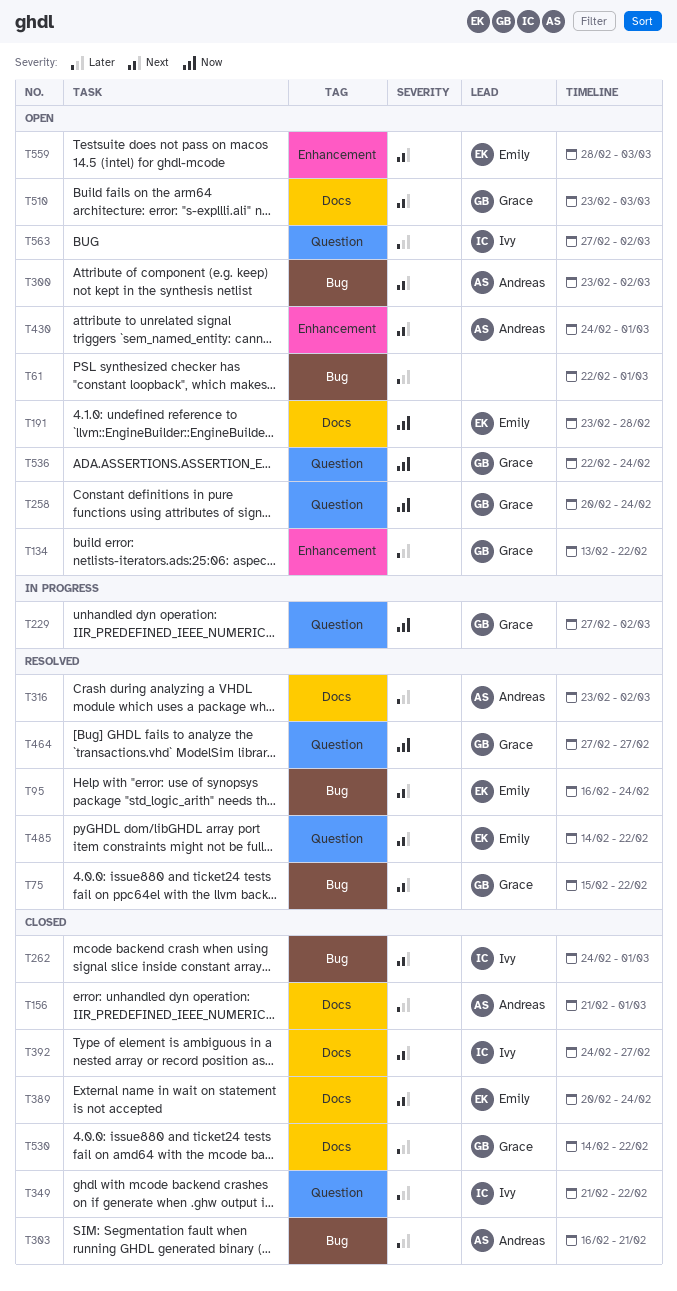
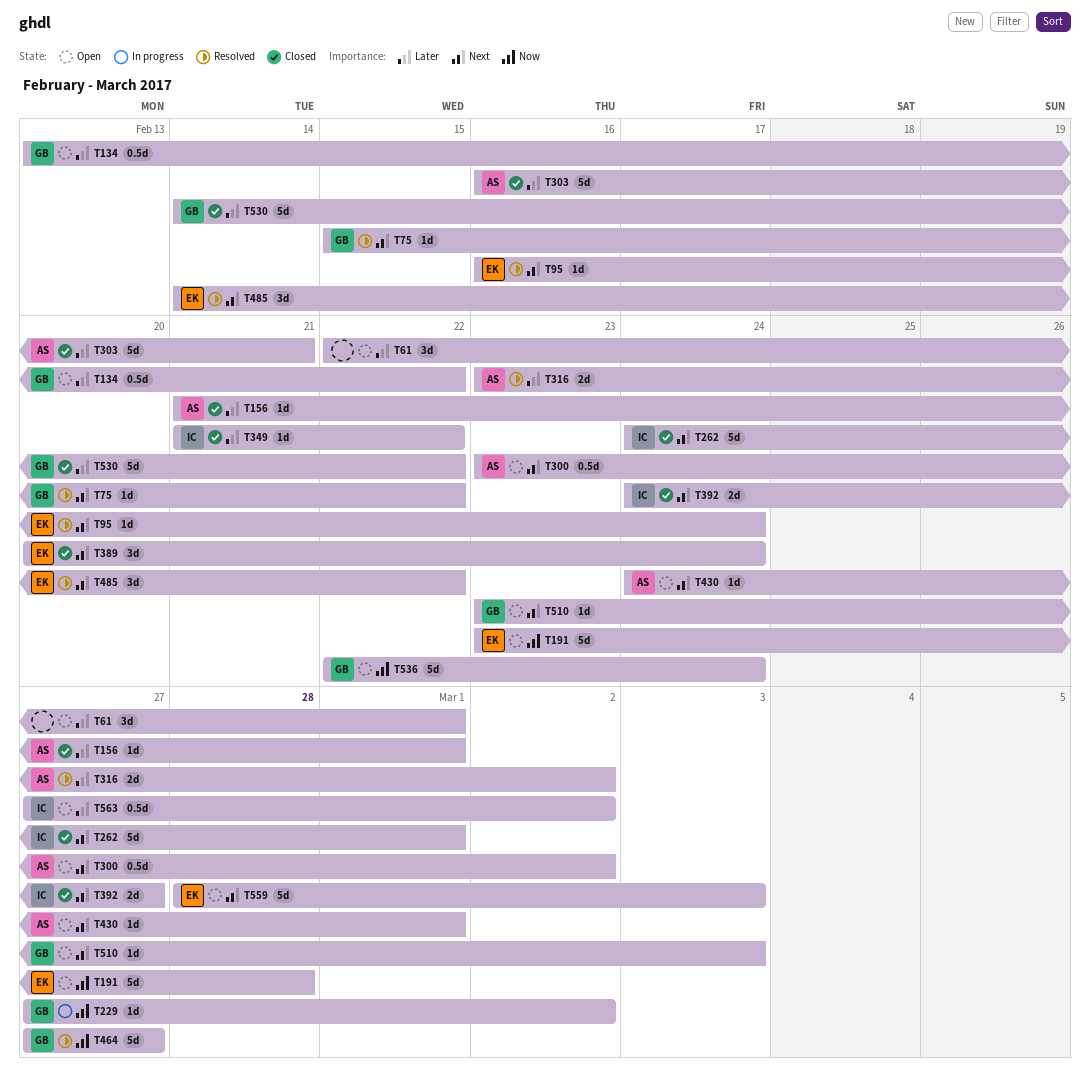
T258: present -> none

